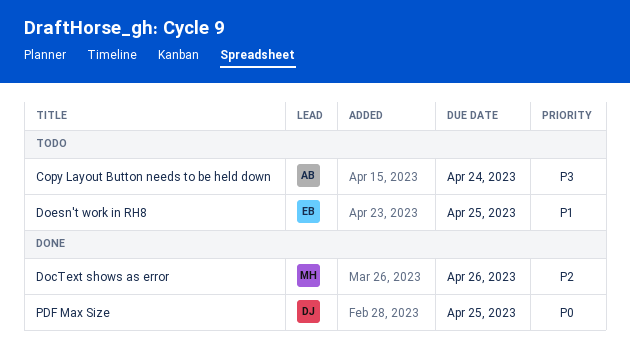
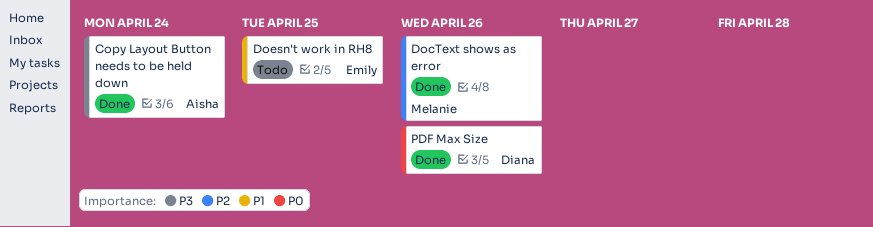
Copy Layout Button needs to be held down, status: Todo -> Done
PDF Max Size, due: Apr 25 -> Apr 26

